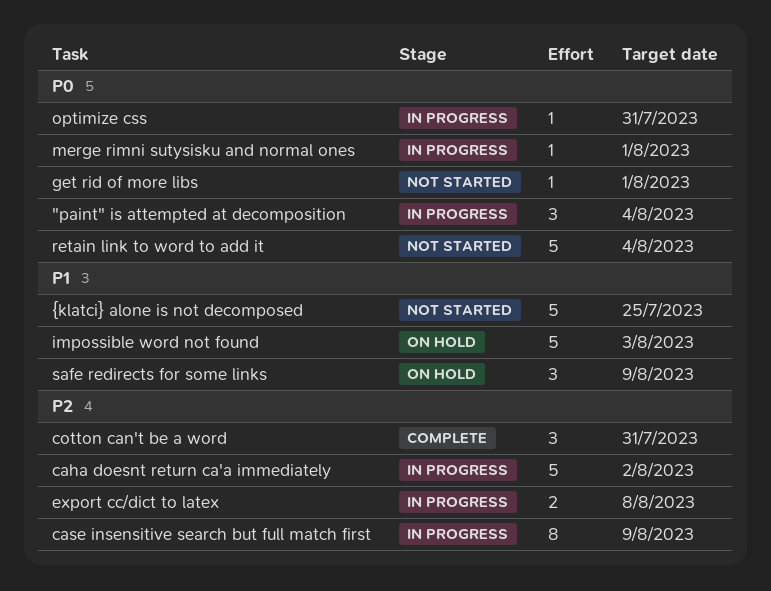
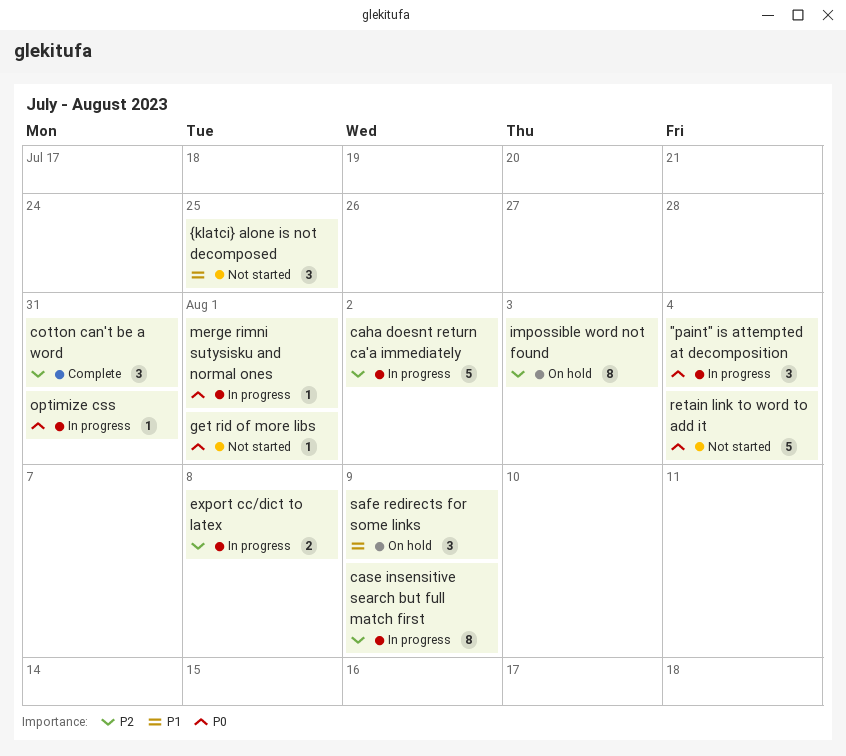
impossible word not found, priority: P1 -> P2
impossible word not found, estimate: 5 -> 8
{klatci} alone is not decomposed, estimate: 5 -> 3

